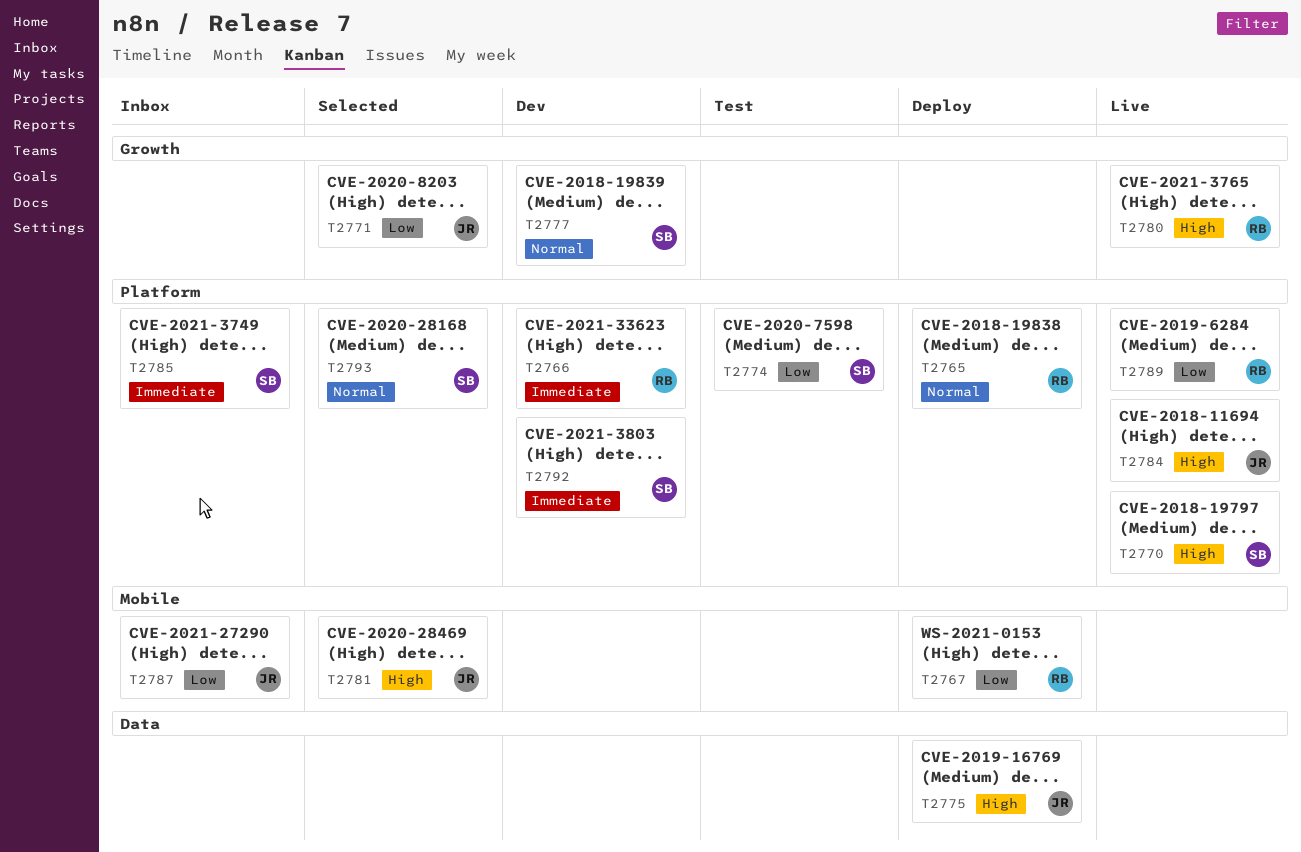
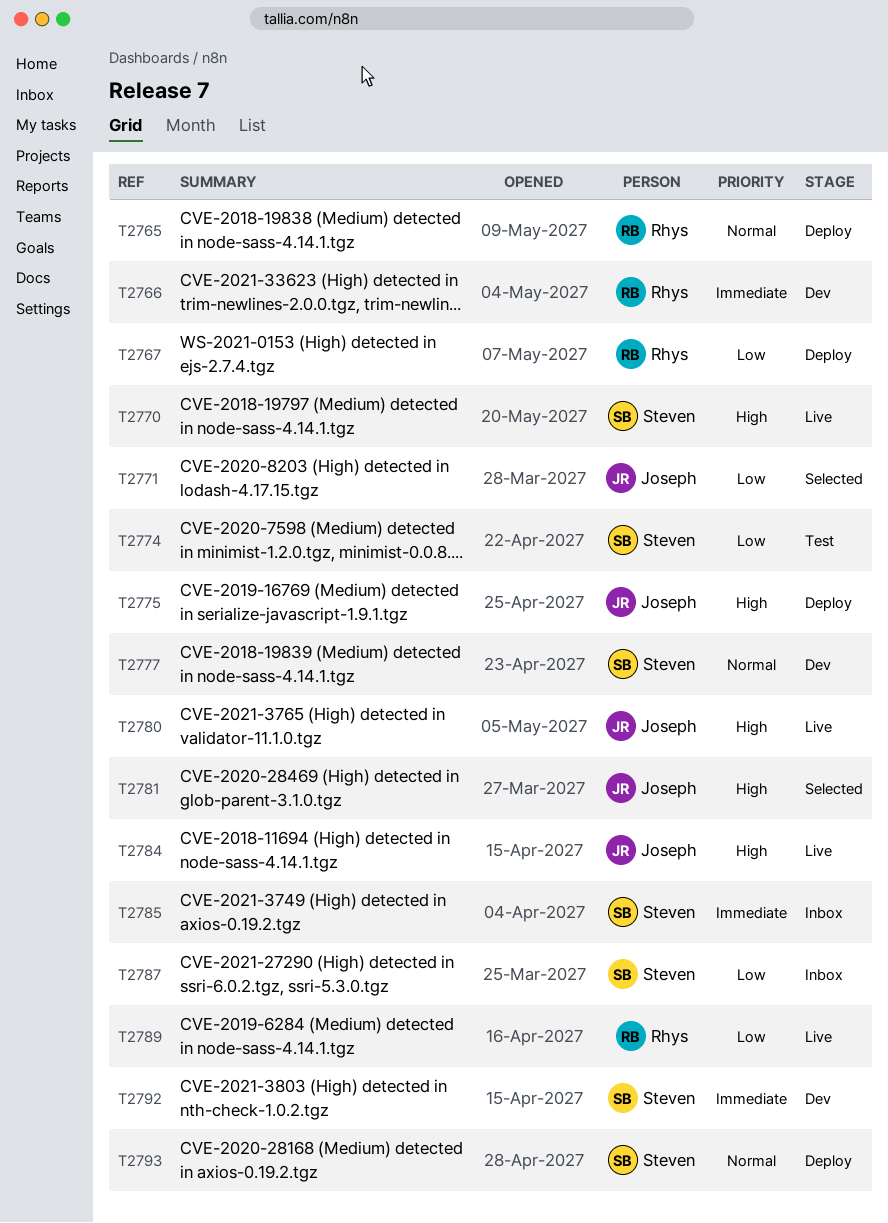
T2780, owner: Rhys -> Joseph
T2787, owner: Joseph -> Steven
T2793, status: Selected -> Deploy

